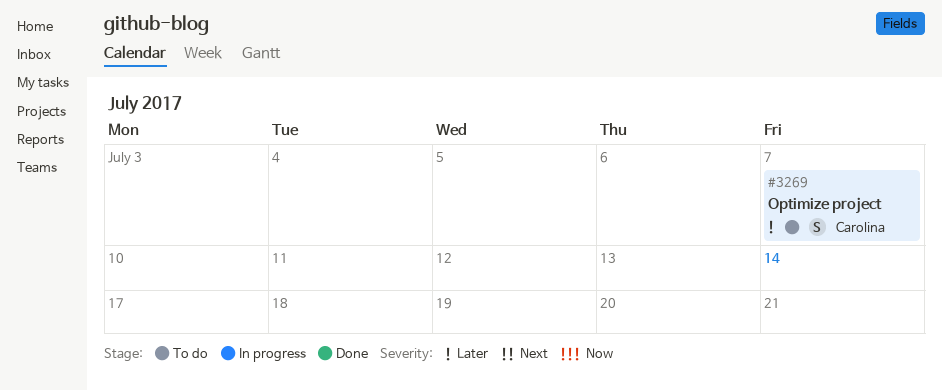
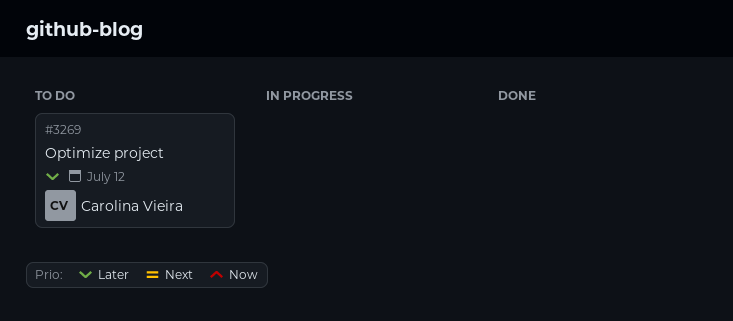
#3269, due: Jul 7 -> Jul 12

